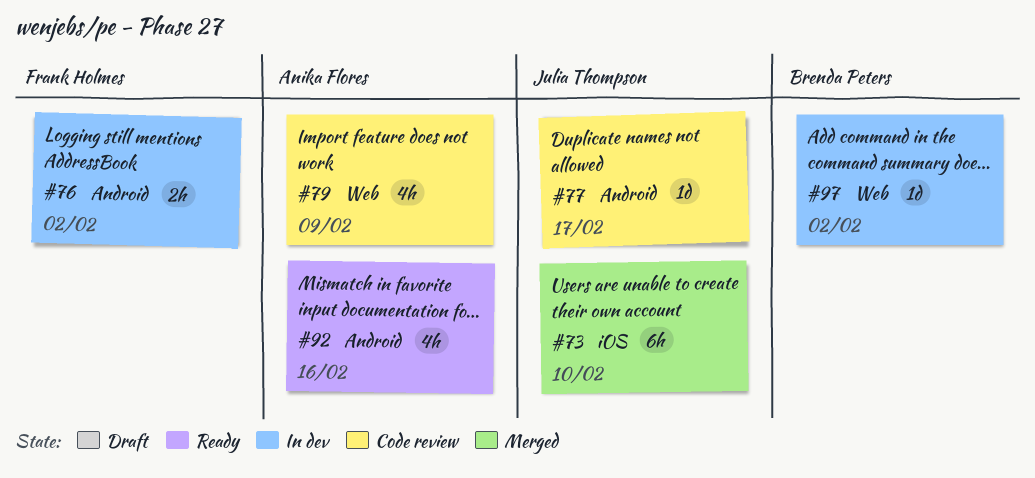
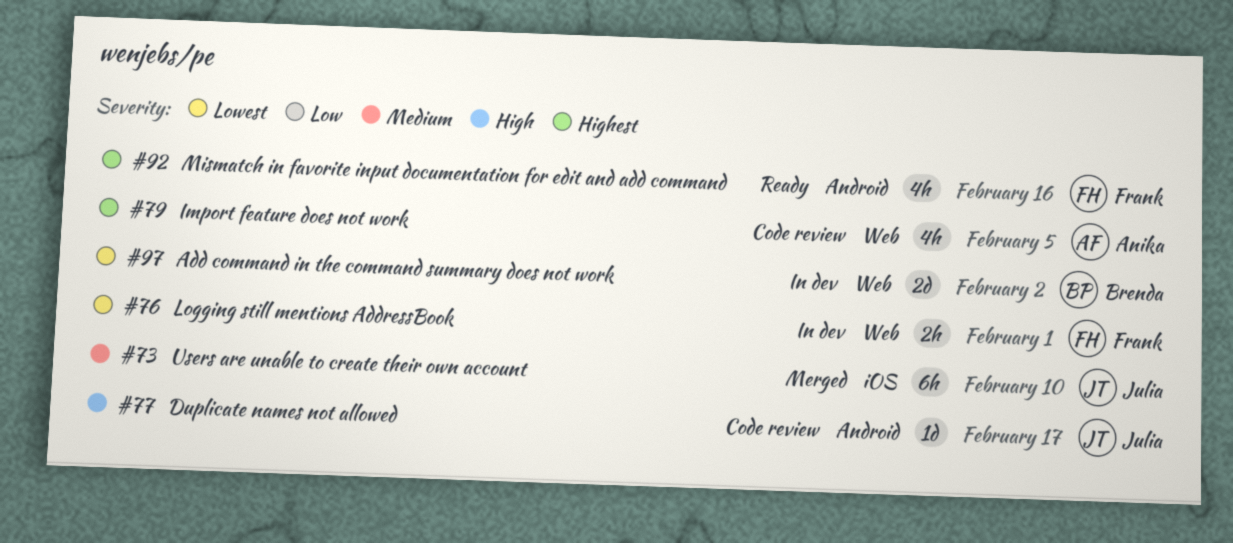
#76, label: Android -> Web
#76, due: Feb 2 -> Feb 1
#79, due: Feb 9 -> Feb 5
#92, owner: Anika Flores -> Frank Holmes
#97, estimate: 1d -> 2d

